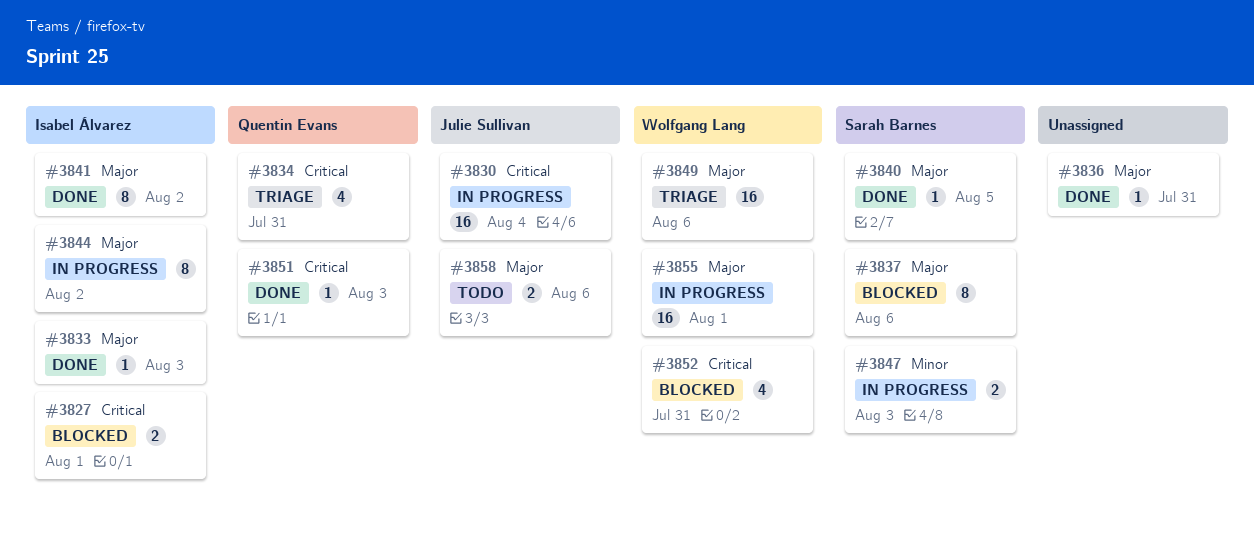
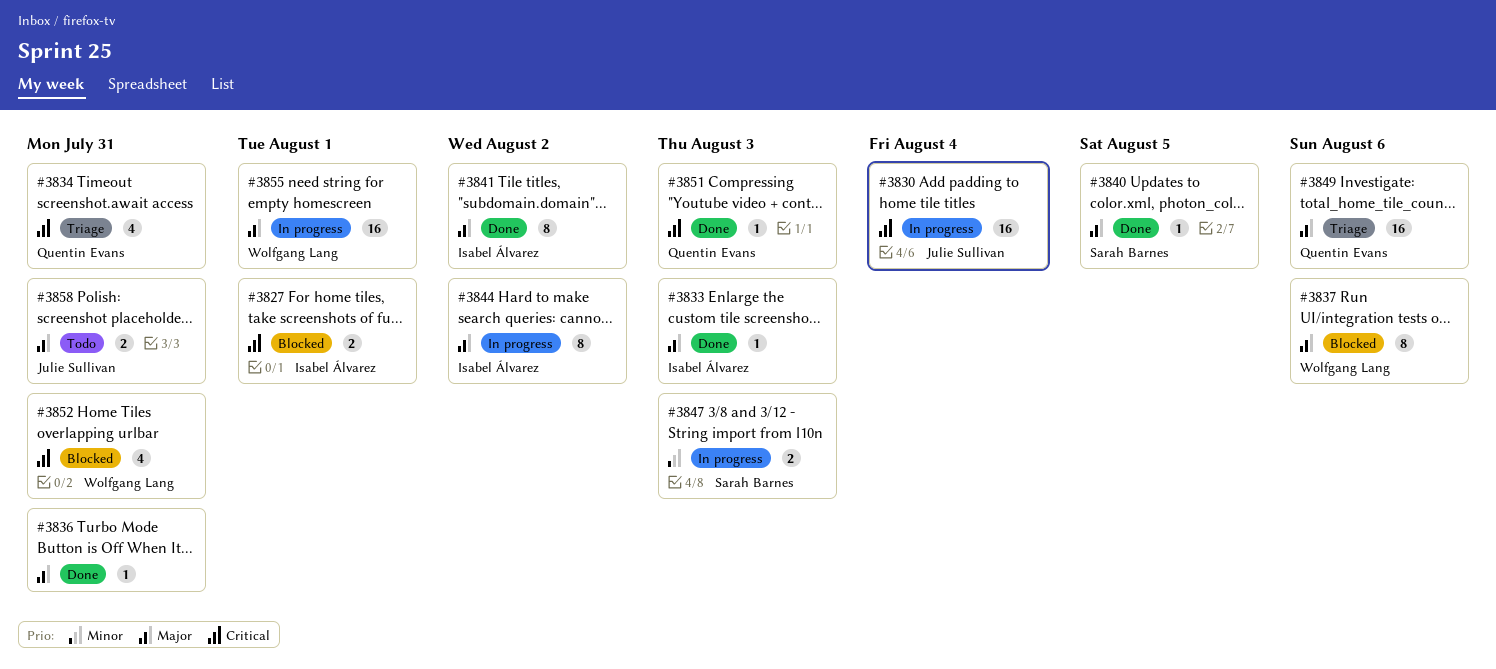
#3837, owner: Sarah Barnes -> Wolfgang Lang
#3849, owner: Wolfgang Lang -> Quentin Evans
#3858, due: Aug 6 -> Jul 31

